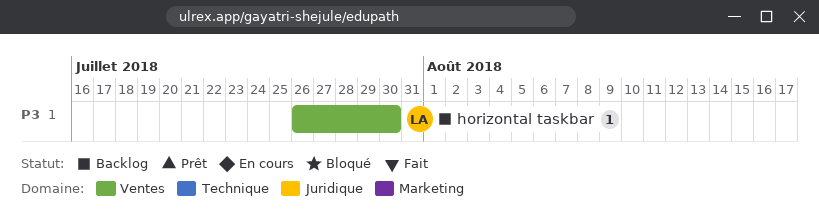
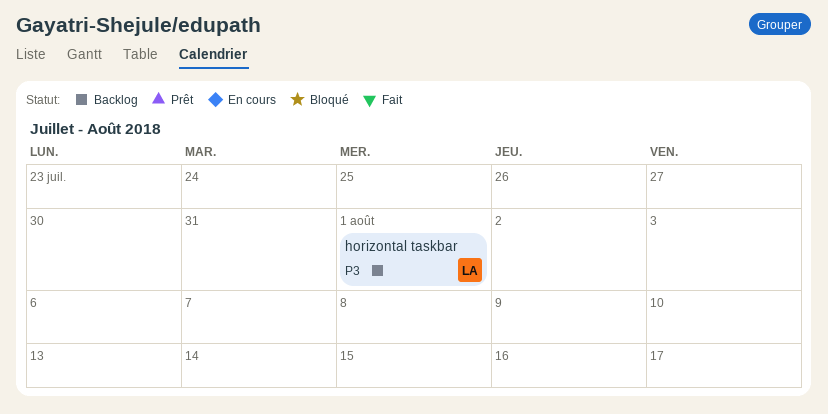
horizontal taskbar, due: Jul 30 -> Aug 1

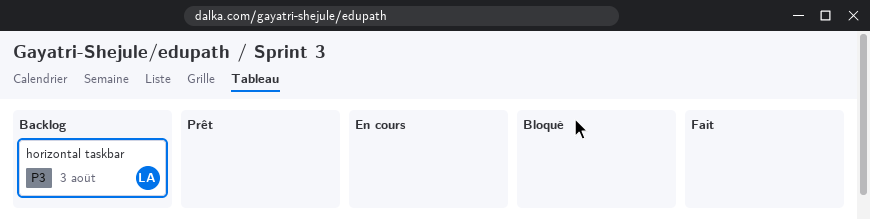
horizontal taskbar, due: Aug 1 -> Aug 3

